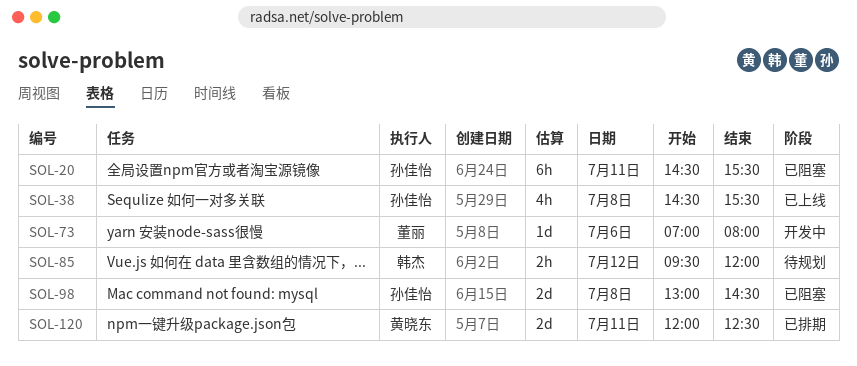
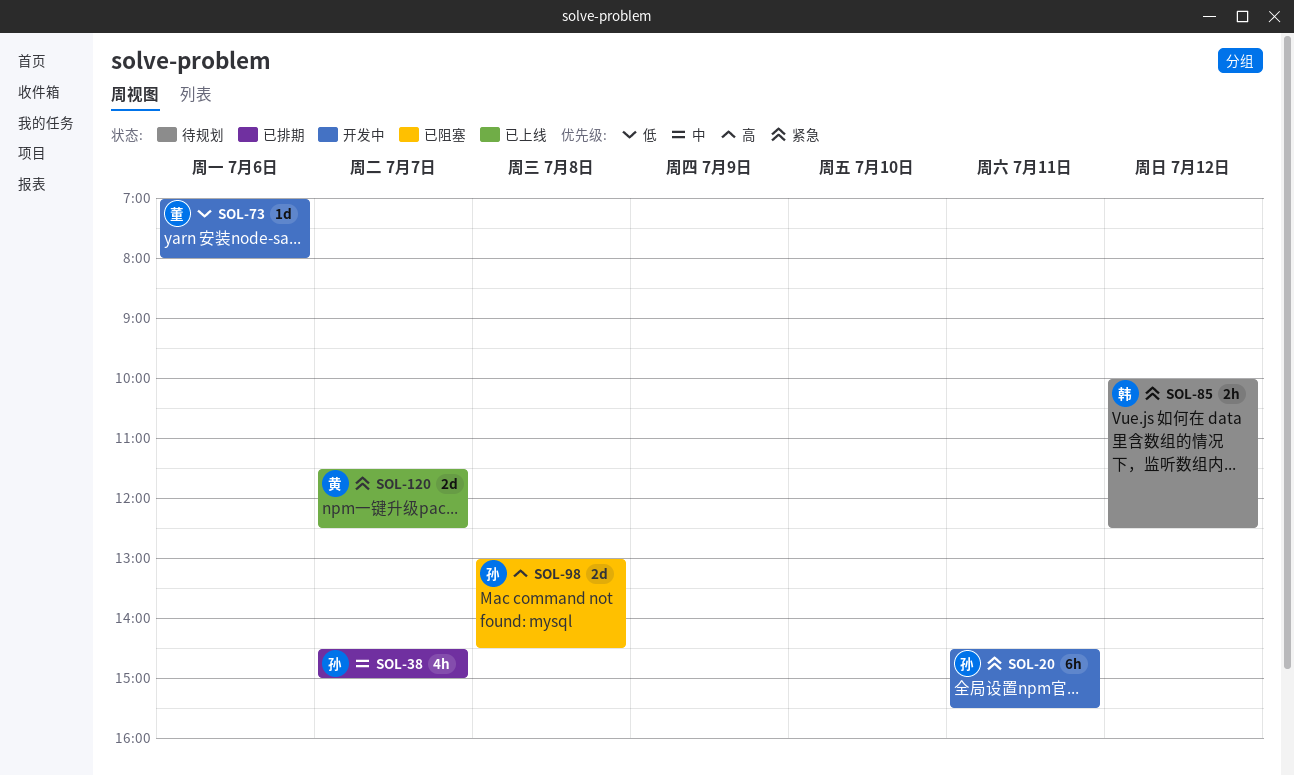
SOL-20, status: 已阻塞 -> 开发中
SOL-38, status: 已上线 -> 已排期
SOL-38, day: Jul 8 -> Jul 7
SOL-38, ends: 15:30 -> 15:00
SOL-85, begins: 09:30 -> 10:00
SOL-85, ends: 12:00 -> 12:30
SOL-120, status: 已排期 -> 已上线
SOL-120, day: Jul 11 -> Jul 7
SOL-120, begins: 12:00 -> 11:30

